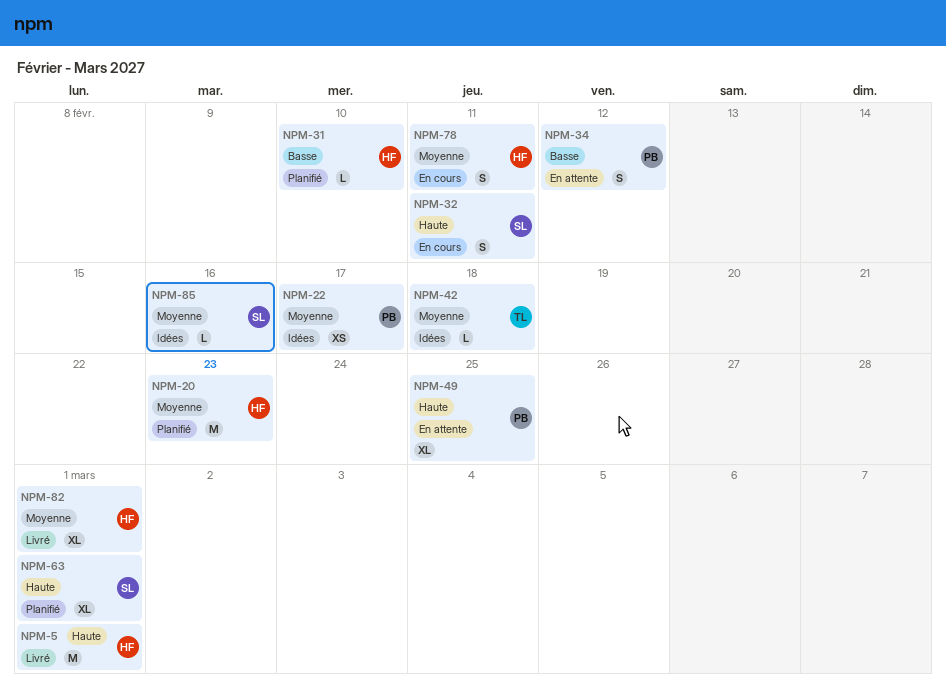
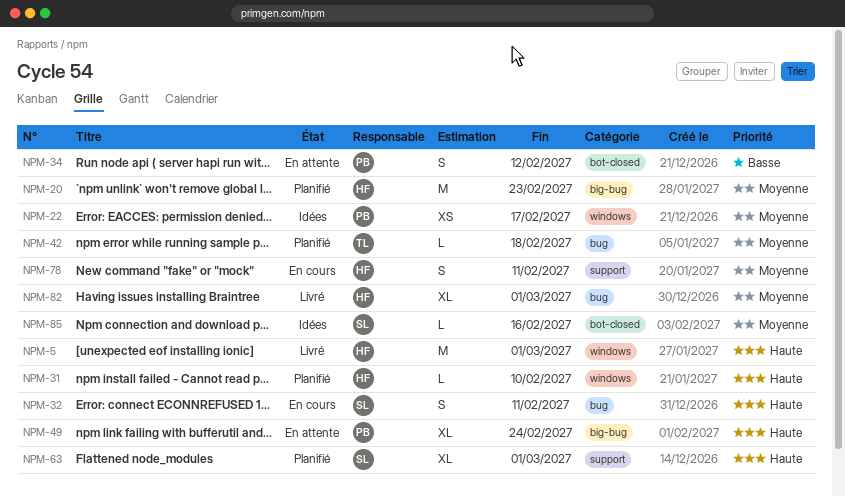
NPM-31, priority: Basse -> Haute
NPM-42, status: Idées -> Planifié
NPM-49, due: Feb 25 -> Feb 24

